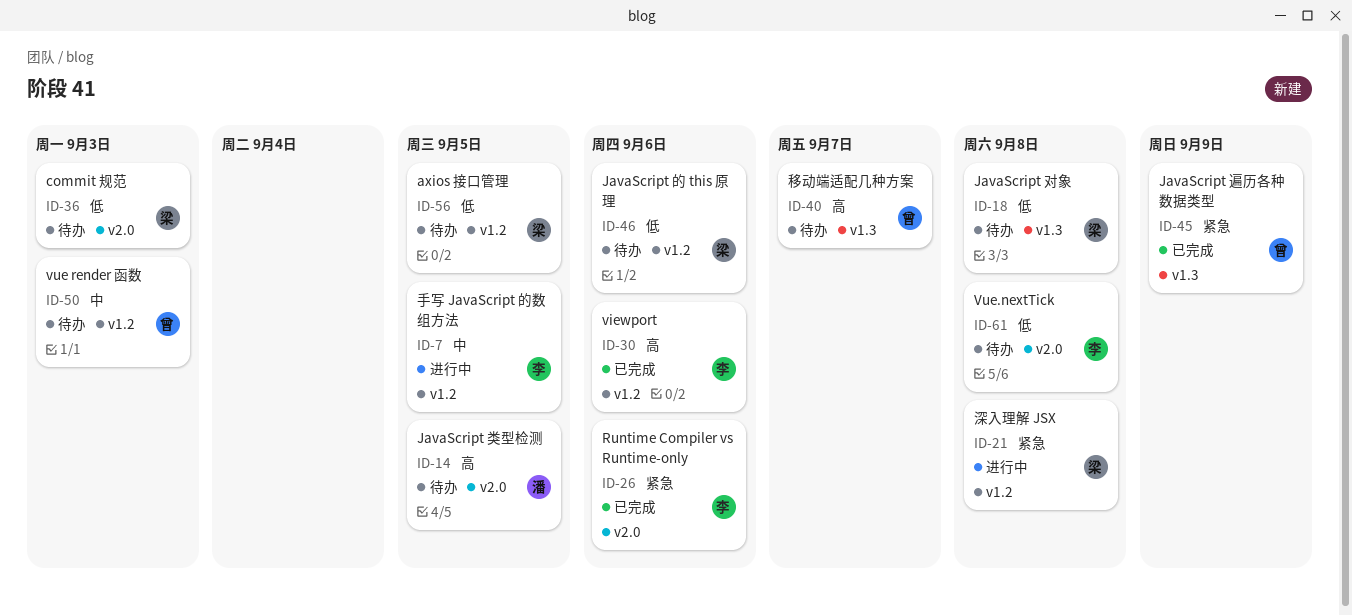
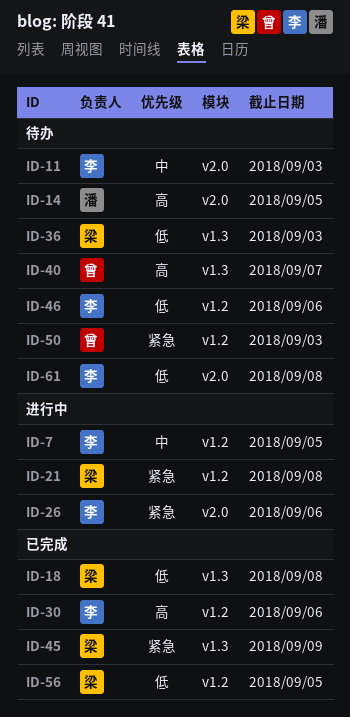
ID-11: none -> present
ID-18, status: 待办 -> 已完成
ID-26, status: 已完成 -> 进行中
ID-36, label: v2.0 -> v1.3
ID-45, owner: 曾 -> 梁
ID-46, owner: 梁 -> 李
ID-50, priority: 中 -> 紧急
ID-56, status: 待办 -> 已完成

